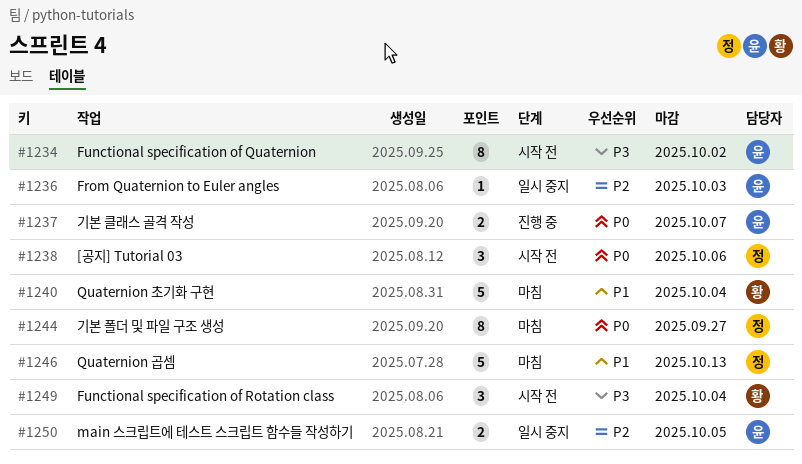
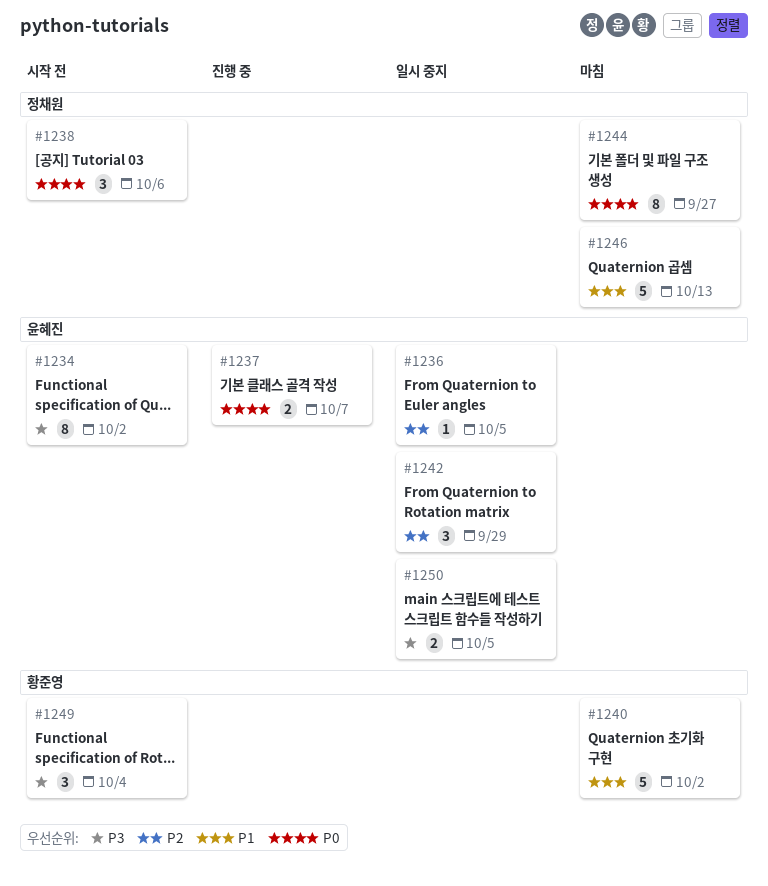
#1236, due: Oct 3 -> Oct 5
#1240, due: Oct 4 -> Oct 2
#1242: none -> present
#1250, priority: P2 -> P3

